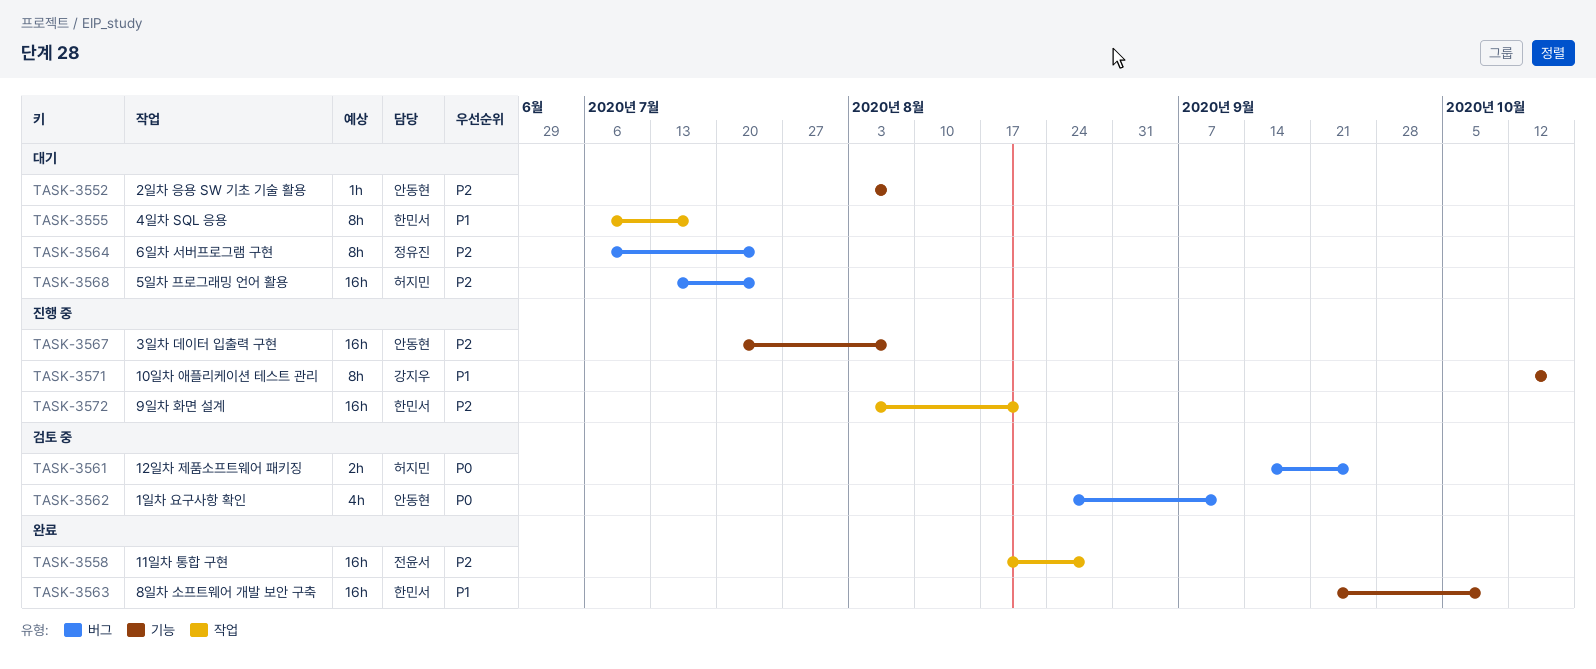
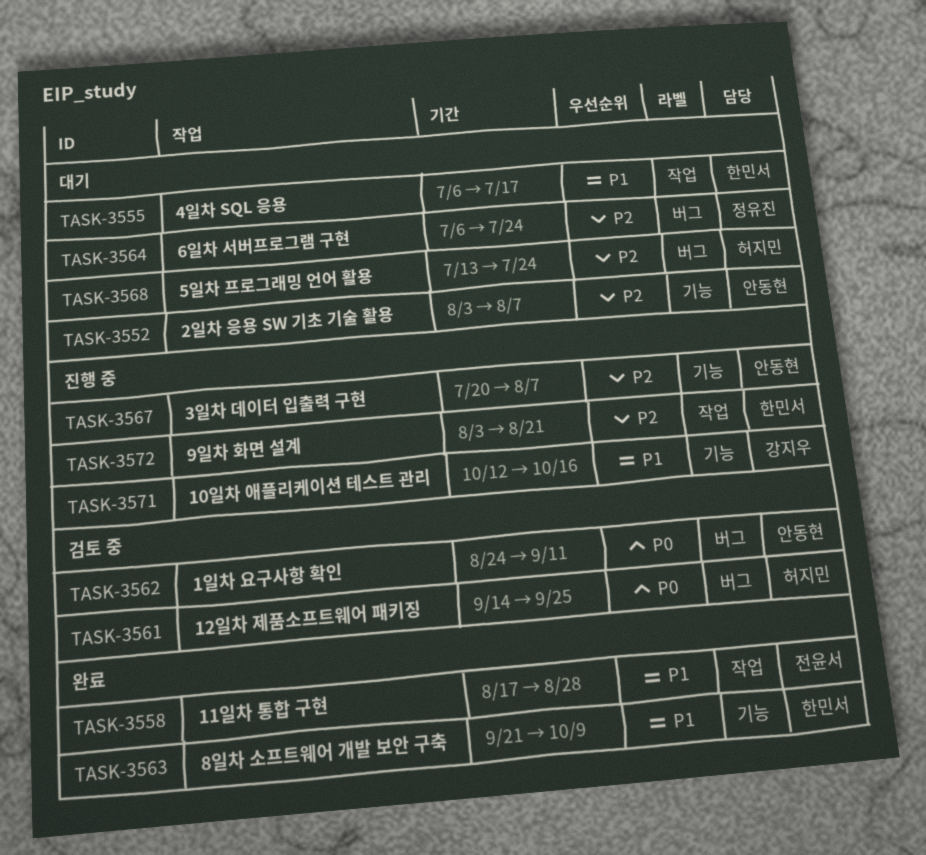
TASK-3558, priority: P2 -> P1

